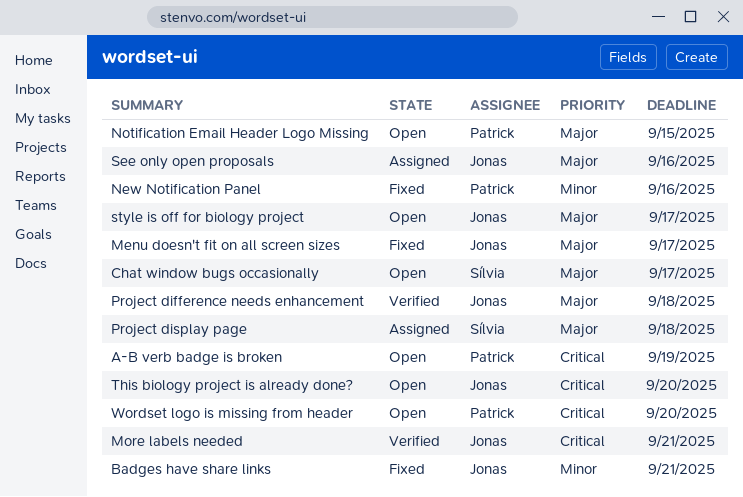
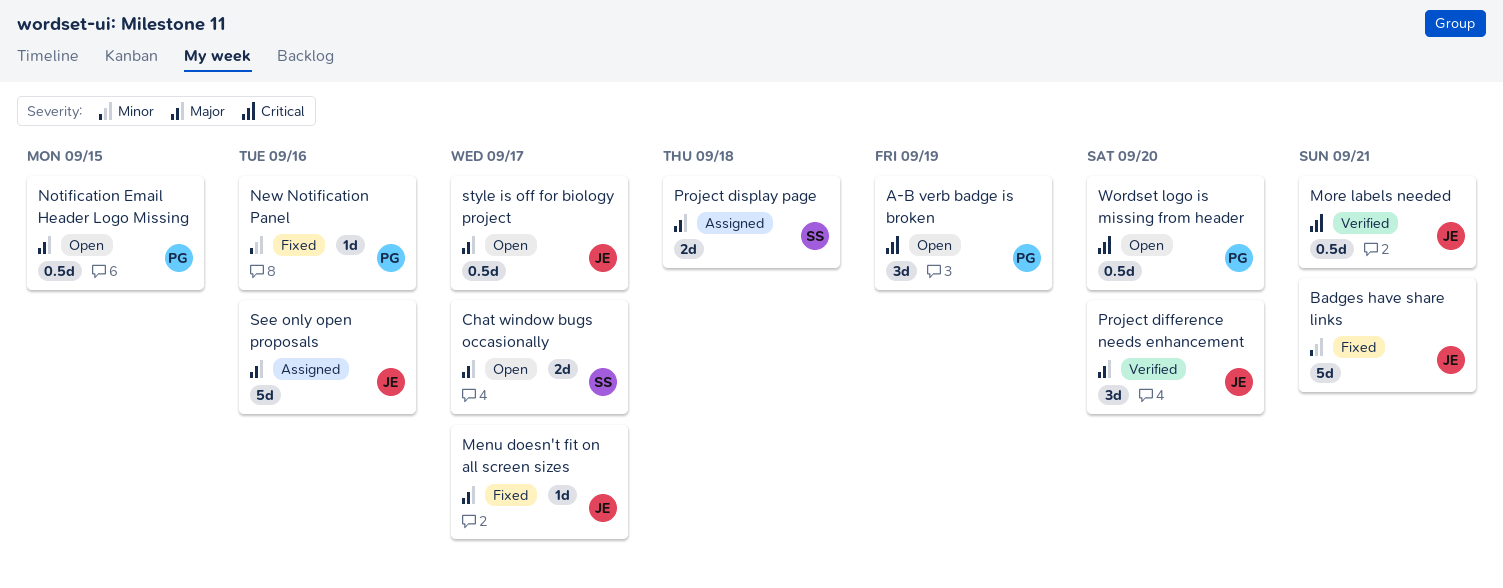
Project difference needs enhancement, due: Sep 18 -> Sep 20
This biology project is already done?: present -> none

